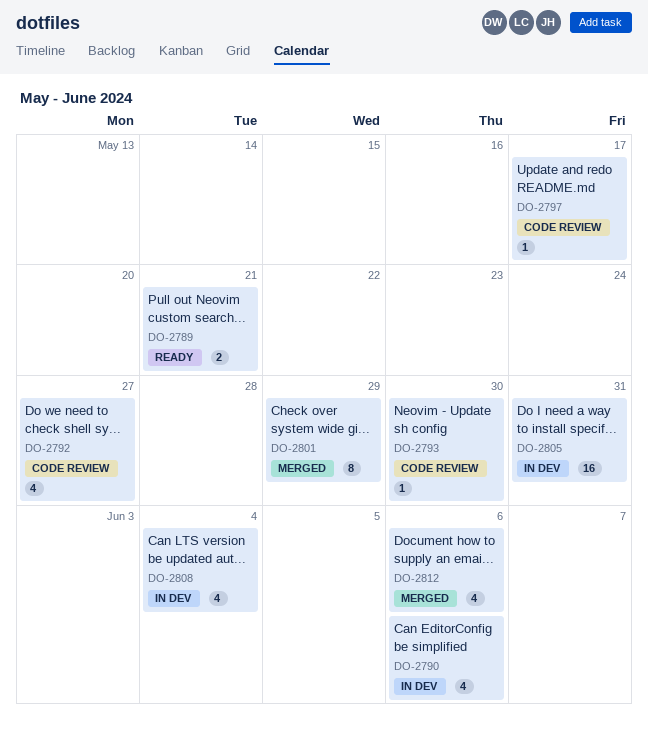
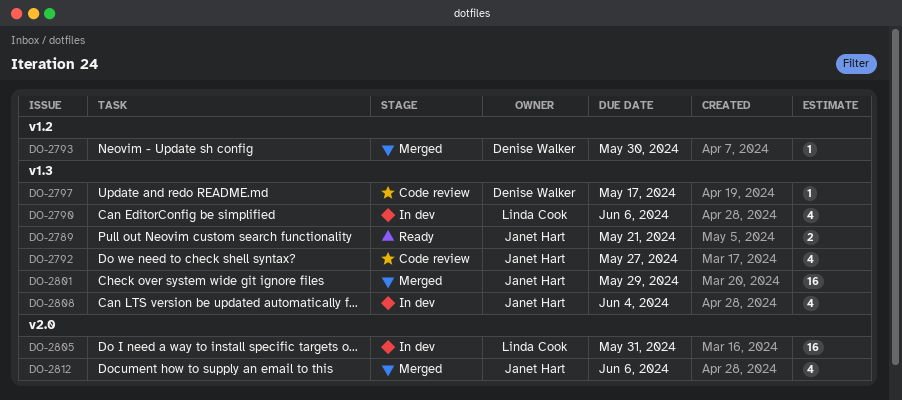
DO-2793, status: Code review -> Merged
DO-2801, estimate: 8 -> 16

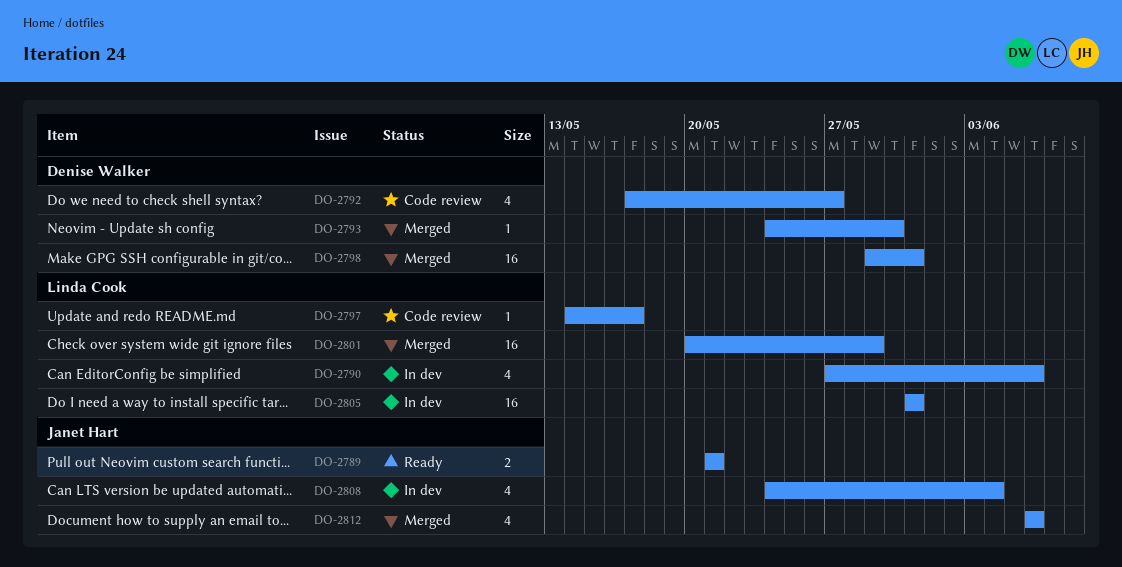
DO-2792, owner: Janet Hart -> Denise Walker
DO-2797, owner: Denise Walker -> Linda Cook
DO-2798: none -> present
DO-2801, owner: Janet Hart -> Linda Cook

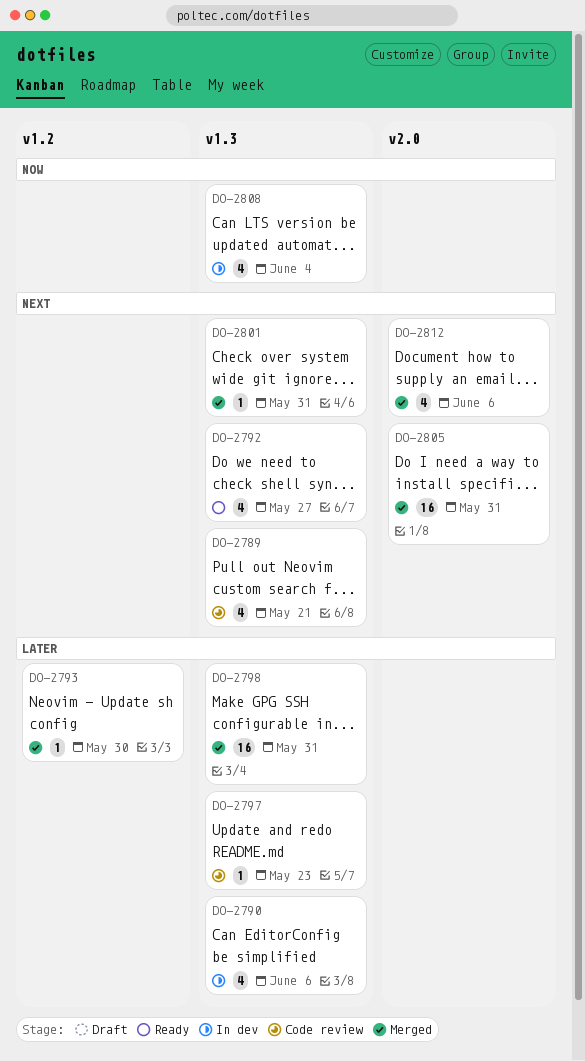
DO-2789, status: Ready -> Code review
DO-2789, estimate: 2 -> 4
DO-2792, status: Code review -> Ready
DO-2797, due: May 17 -> May 23
DO-2801, estimate: 16 -> 1
DO-2801, due: May 29 -> May 31
DO-2805, status: In dev -> Merged

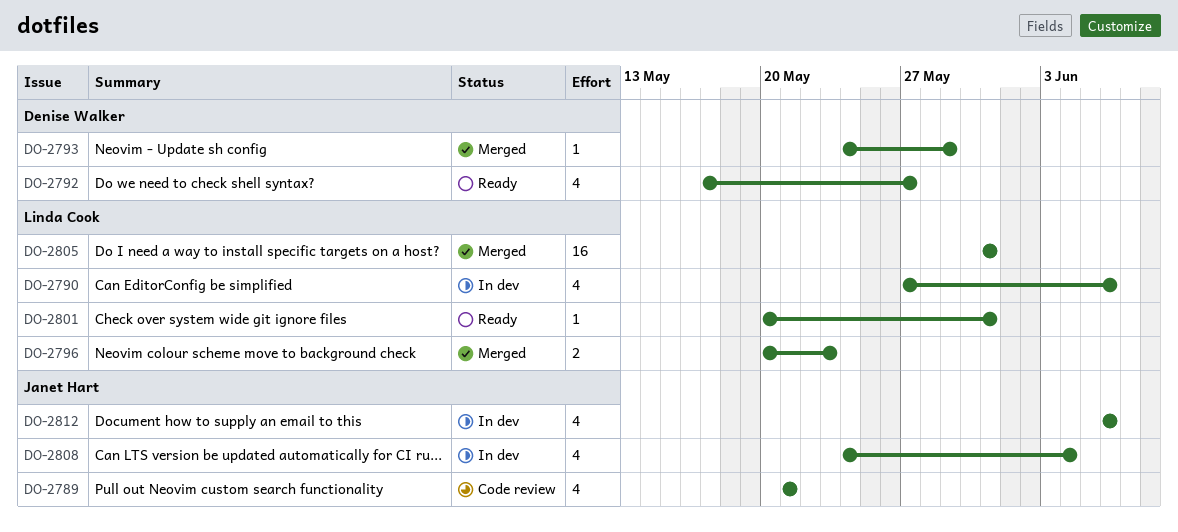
DO-2793, due: May 30 -> May 29
DO-2796: none -> present
DO-2797: present -> none
DO-2798: present -> none
DO-2801, status: Merged -> Ready
DO-2812, status: Merged -> In dev

